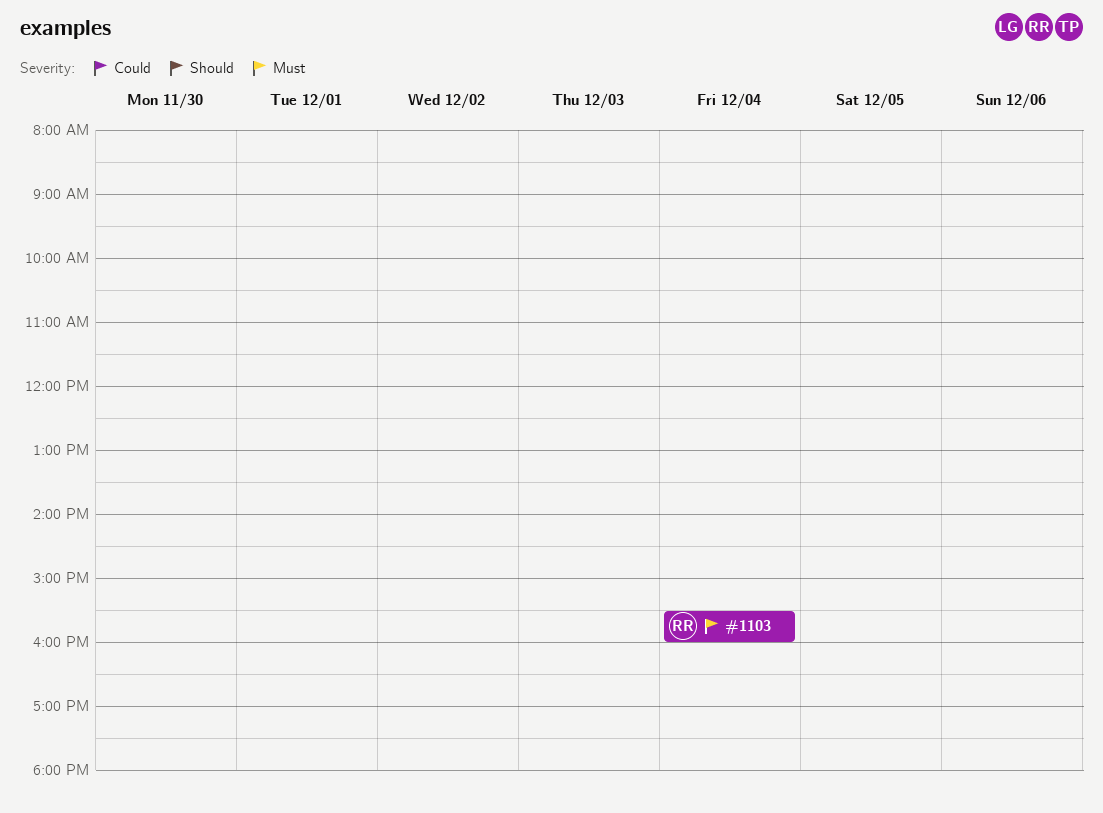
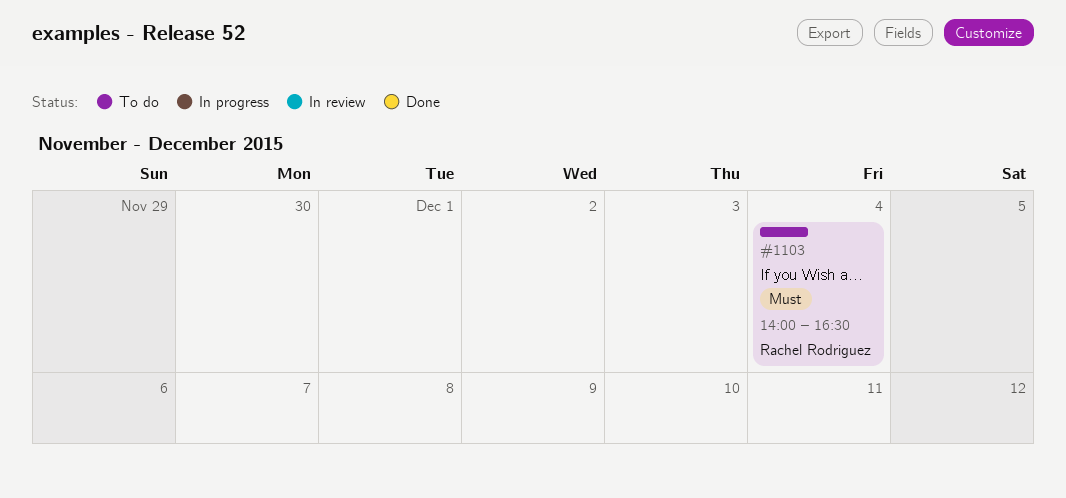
#1103, begins: 15:30 -> 14:00
#1103, ends: 16:00 -> 16:30

